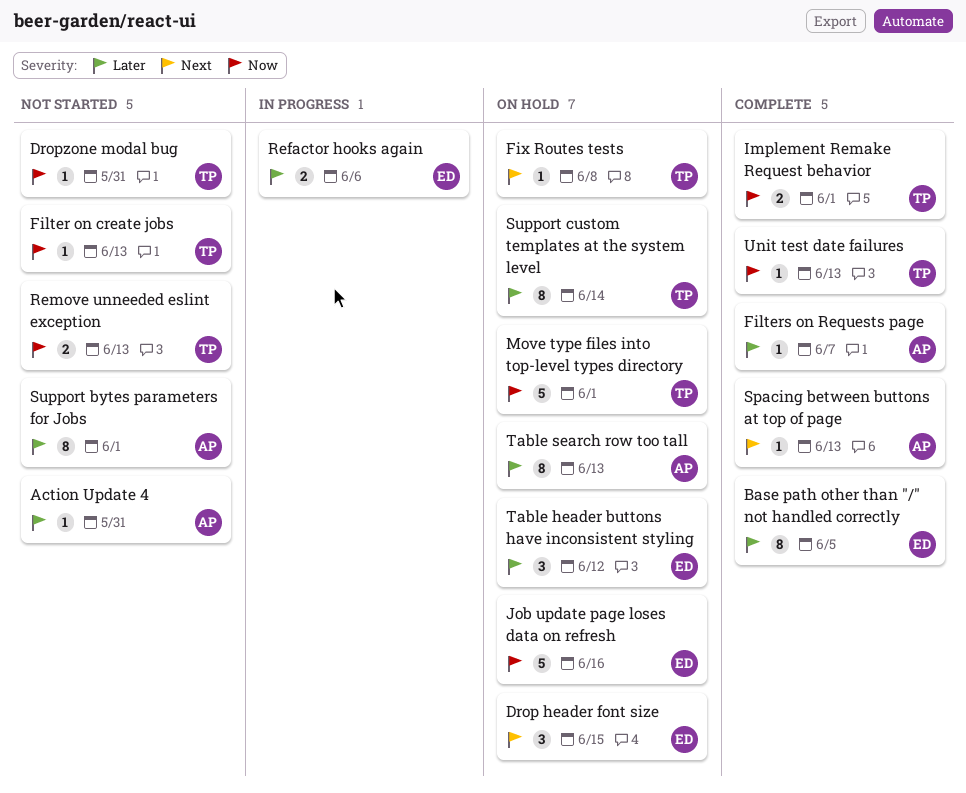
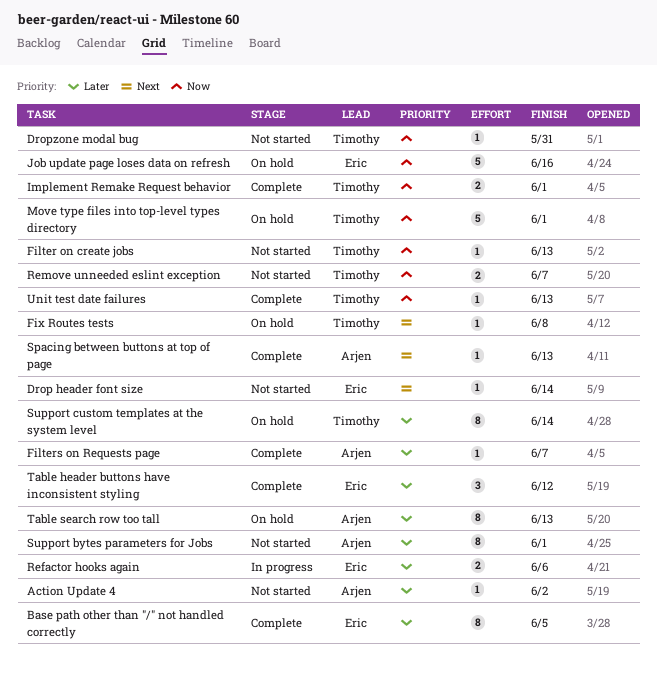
Action Update 4, due: May 31 -> Jun 2
Drop header font size, status: On hold -> Not started
Drop header font size, estimate: 3 -> 1
Drop header font size, due: Jun 15 -> Jun 14
Remove unneeded eslint exception, due: Jun 13 -> Jun 7
Table header buttons have inconsistent styling, status: On hold -> Complete

